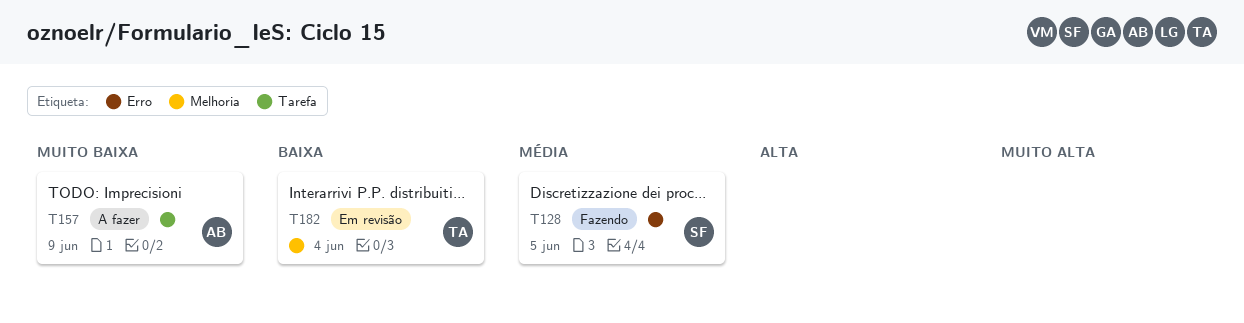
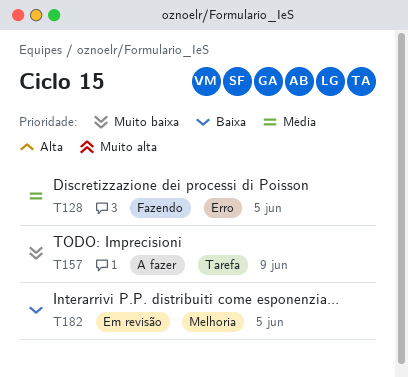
T182, due: Jun 4 -> Jun 5

